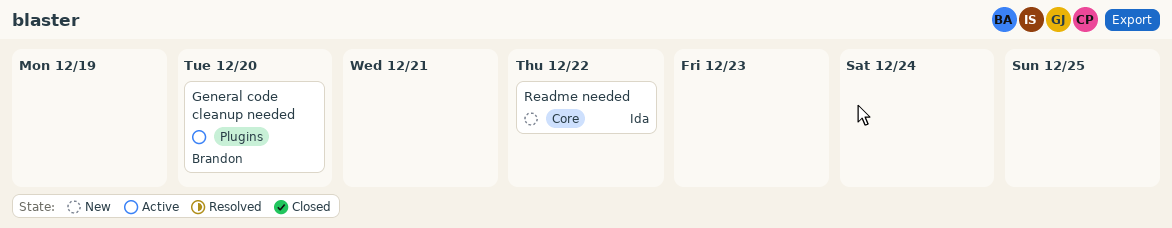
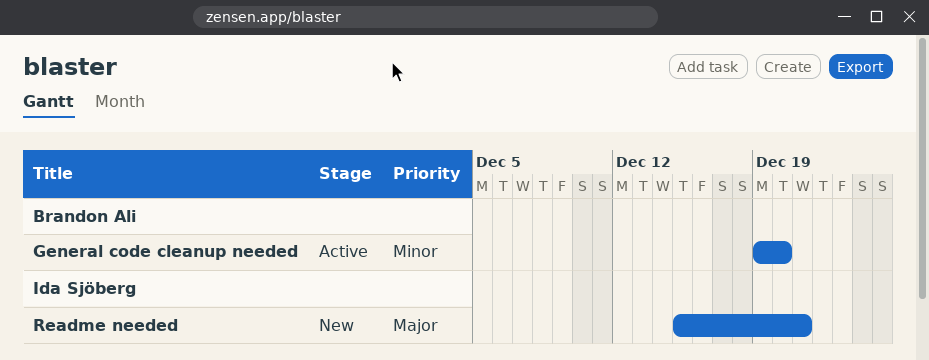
Readme needed, due: Dec 22 -> Dec 21

